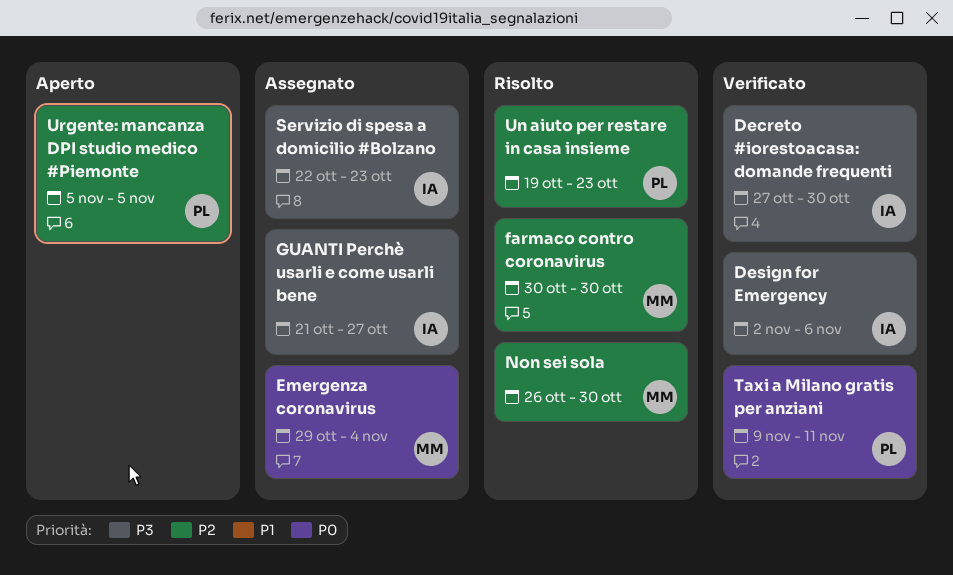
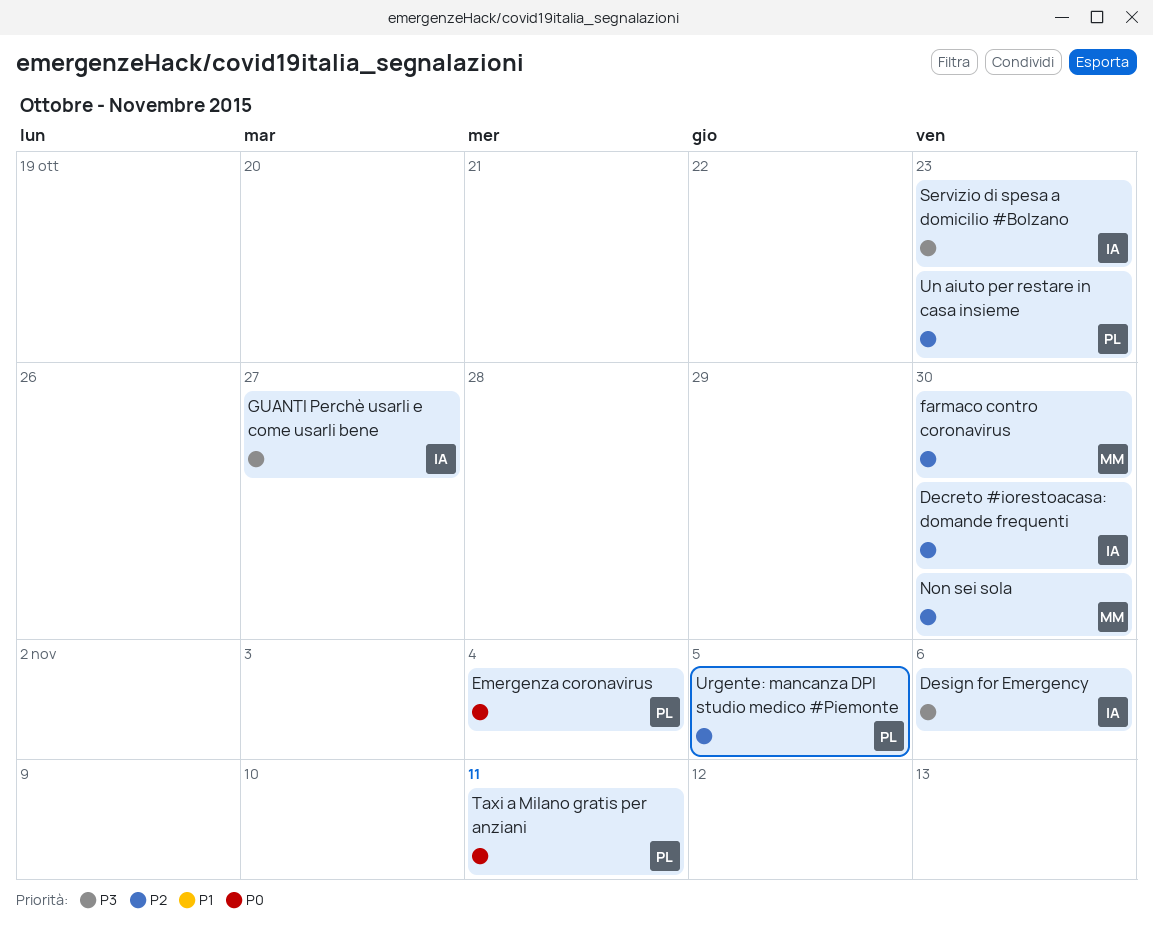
Decreto #iorestoacasa: domande frequenti, priority: P3 -> P2
Emergenza coronavirus, owner: MM -> PL

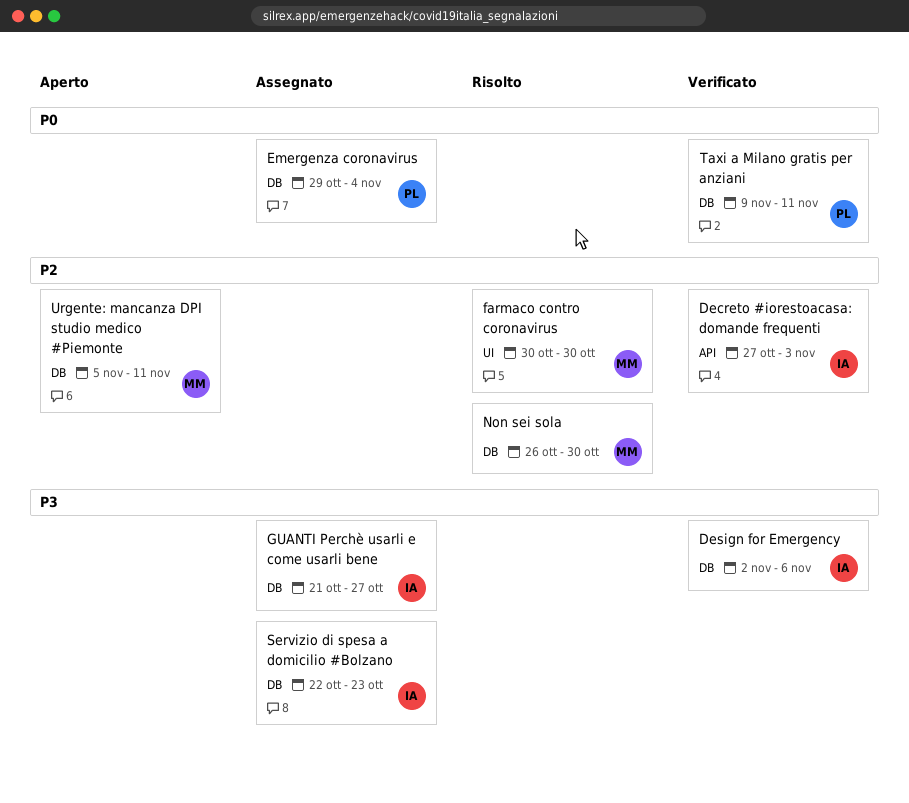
Decreto #iorestoacasa: domande frequenti, due: Oct 30 -> Nov 3
Un aiuto per restare in casa insieme: present -> none
Urgente: mancanza DPI studio medico #Piemonte, owner: PL -> MM
Urgente: mancanza DPI studio medico #Piemonte, due: Nov 5 -> Nov 11

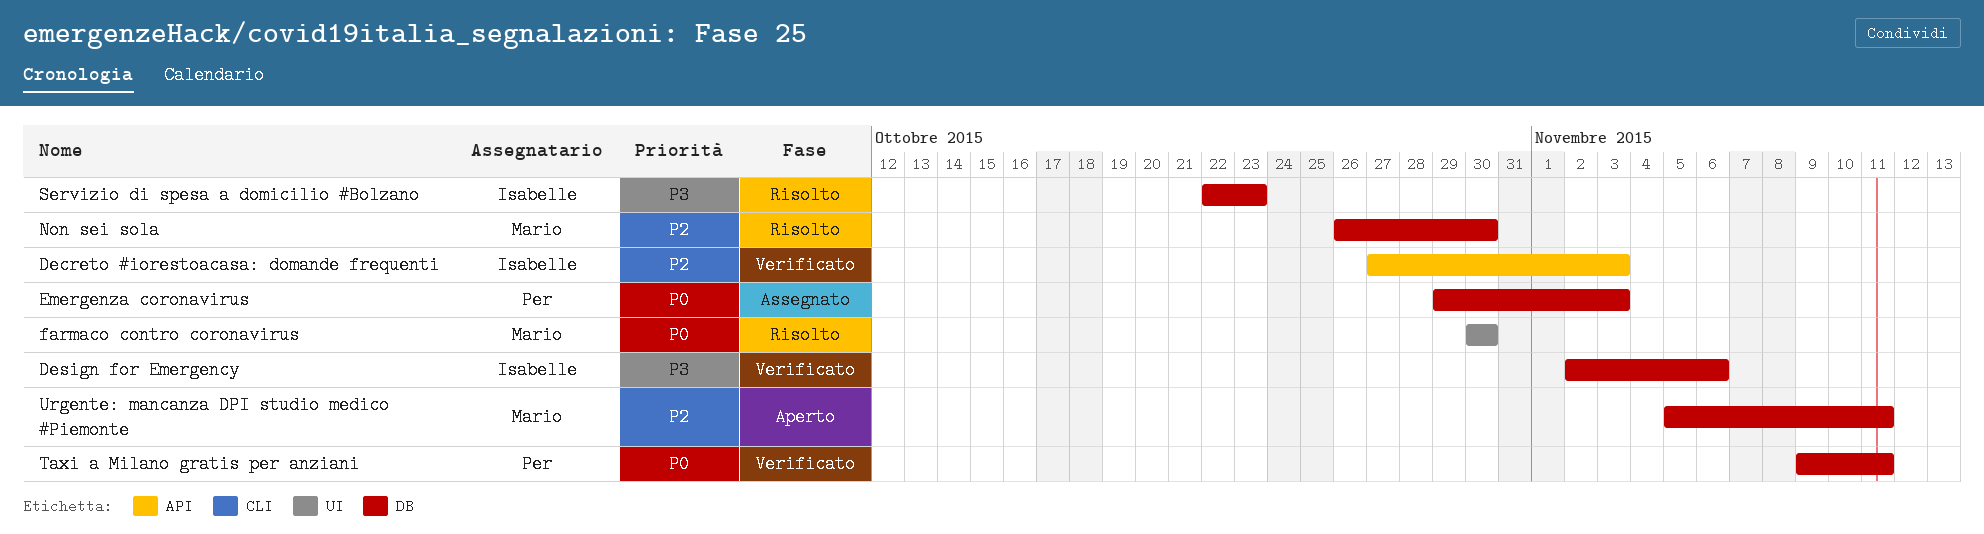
Emergenza coronavirus, due: Nov 4 -> Nov 3
farmaco contro coronavirus, priority: P2 -> P0
GUANTI Perchè usarli e come usarli bene: present -> none
Servizio di spesa a domicilio #Bolzano, status: Assegnato -> Risolto

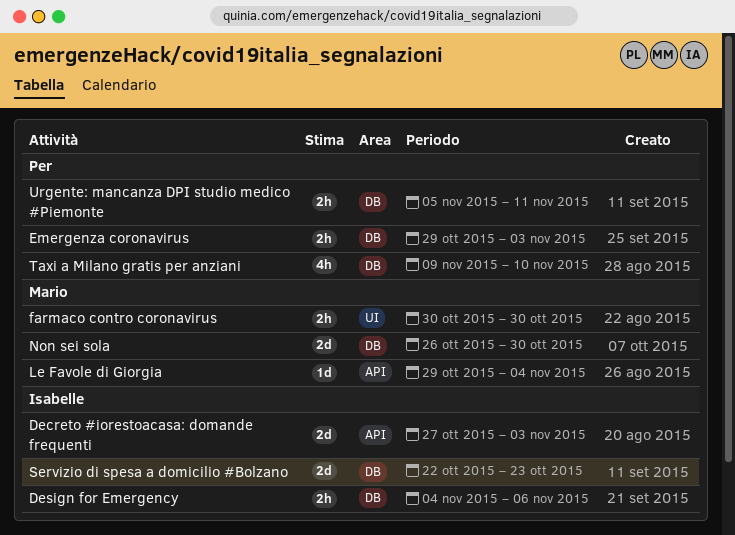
Design for Emergency, start: Nov 2 -> Nov 4
Le Favole di Giorgia: none -> present
Taxi a Milano gratis per anziani, due: Nov 11 -> Nov 10
Urgente: mancanza DPI studio medico #Piemonte, owner: Mario -> Per

